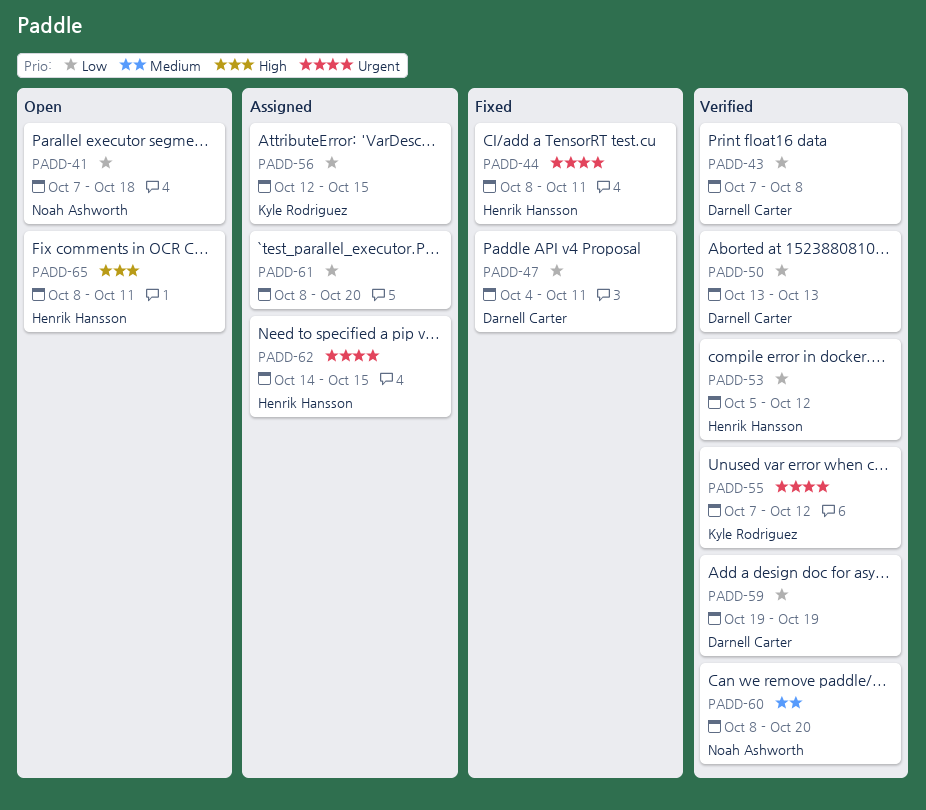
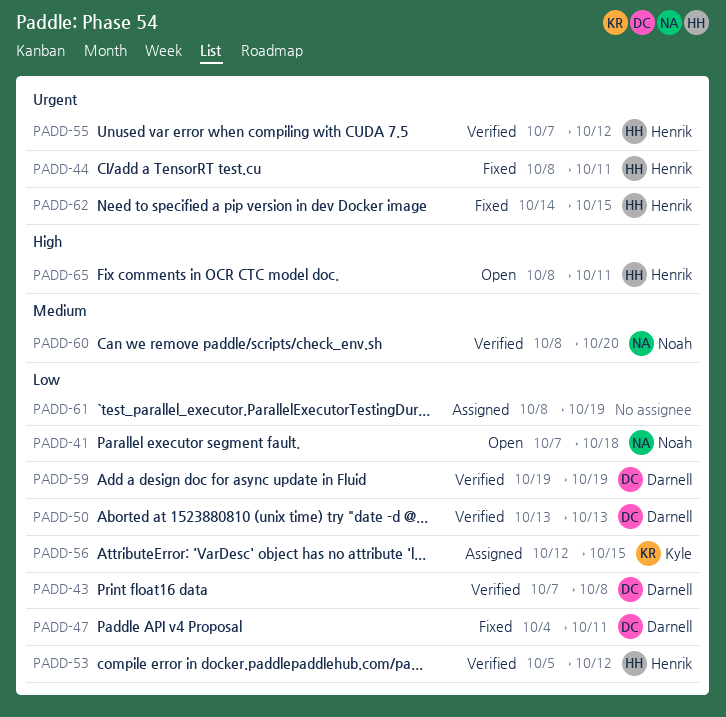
PADD-55, owner: Kyle Rodriguez -> Henrik Hansson
PADD-61, due: Oct 20 -> Oct 19
PADD-62, status: Assigned -> Fixed

